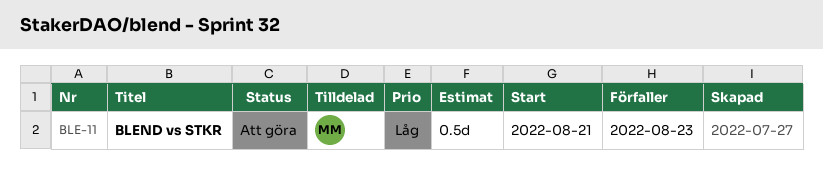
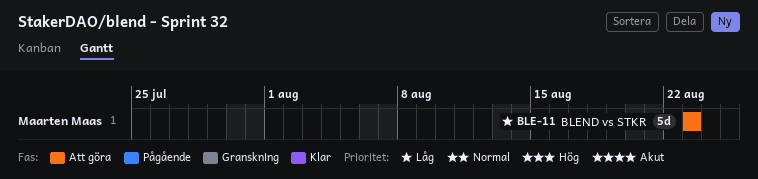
BLE-11, estimate: 0.5d -> 5d
BLE-11, start: Aug 21 -> Aug 23

